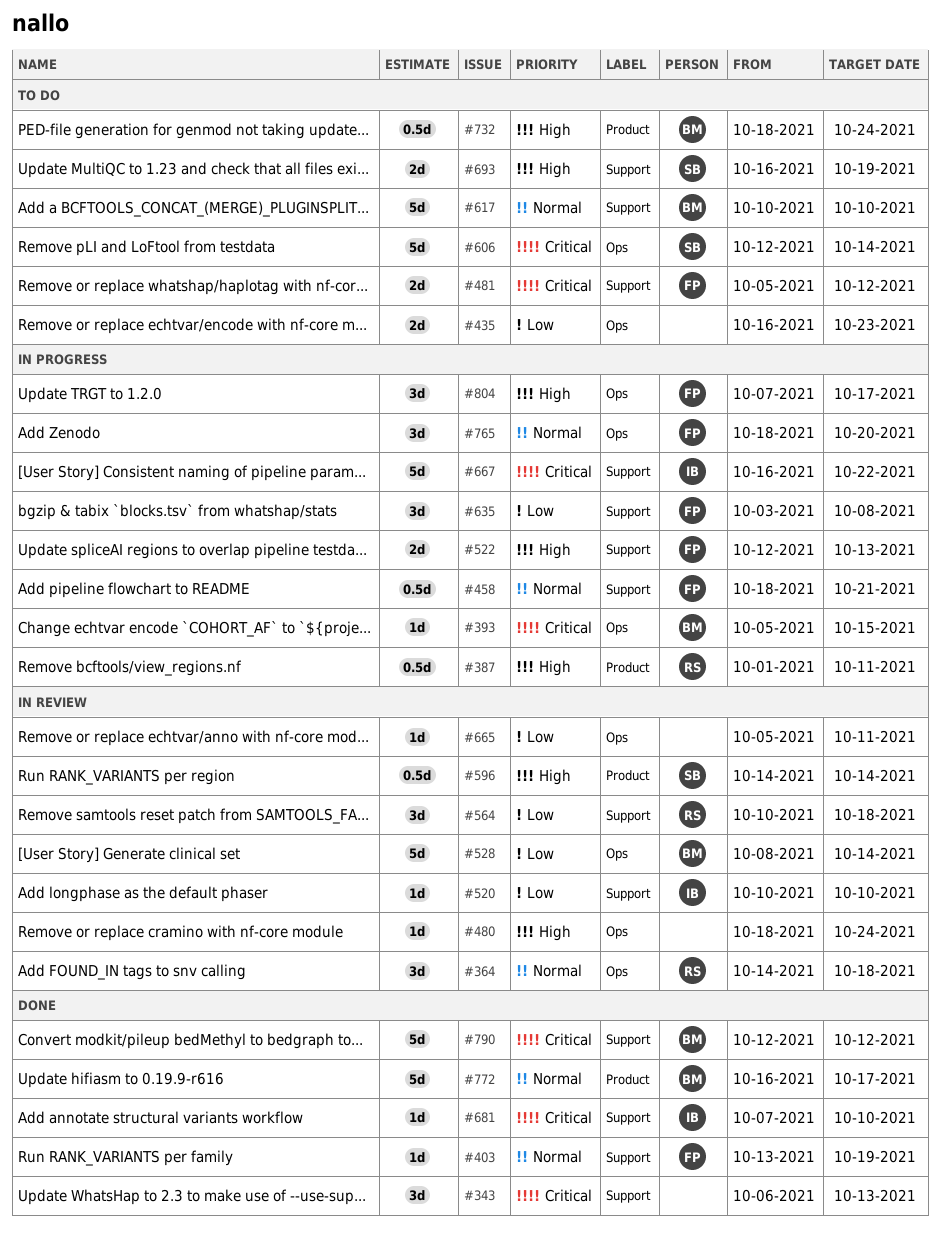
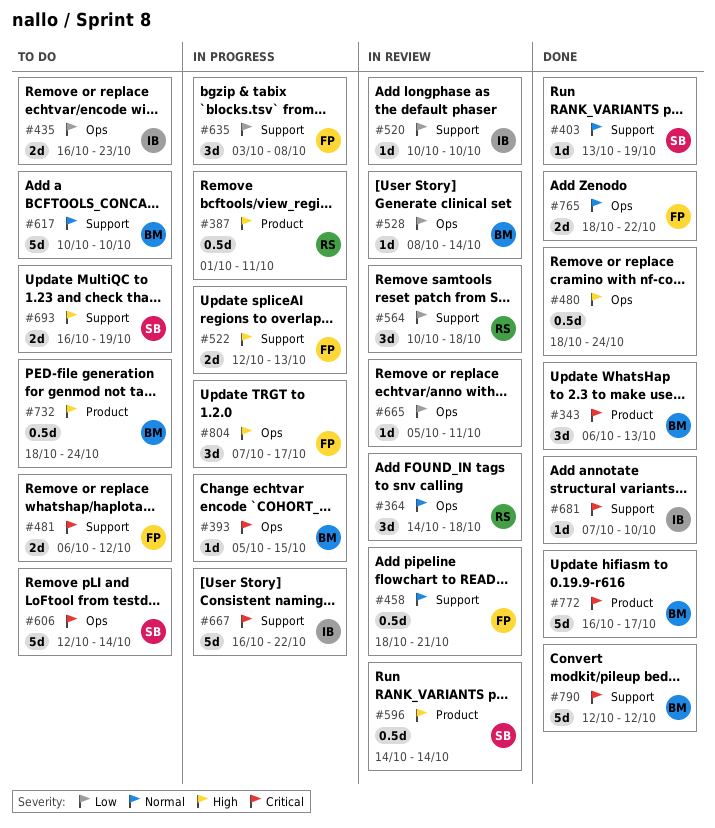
#343, owner: none -> BM
#343, label: Support -> Product
#403, owner: FP -> SB
#435, owner: none -> IB
#458, status: In progress -> In review
#480, status: In review -> Done
#480, estimate: 1d -> 0.5d
#481, start: Oct 5 -> Oct 6
#528, estimate: 5d -> 1d
#765, status: In progress -> Done
#765, estimate: 3d -> 2d
#765, due: Oct 20 -> Oct 22
#772, priority: Normal -> Critical

